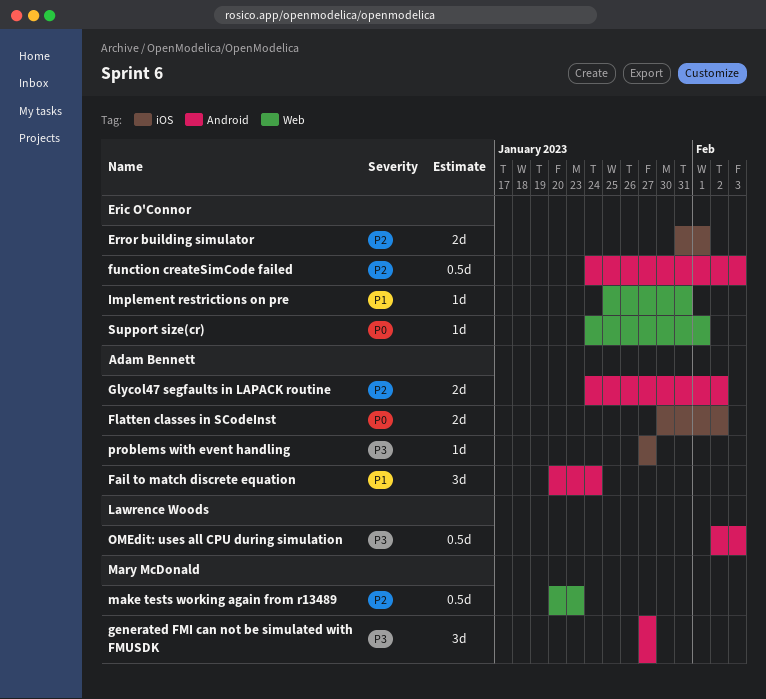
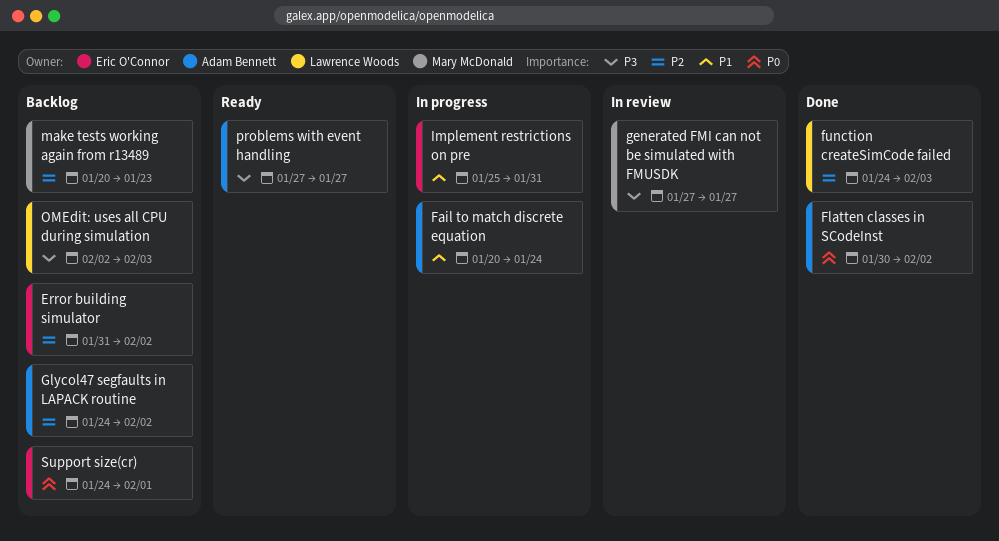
Error building simulator, due: Feb 1 -> Feb 2
function createSimCode failed, owner: Eric O'Connor -> Lawrence Woods

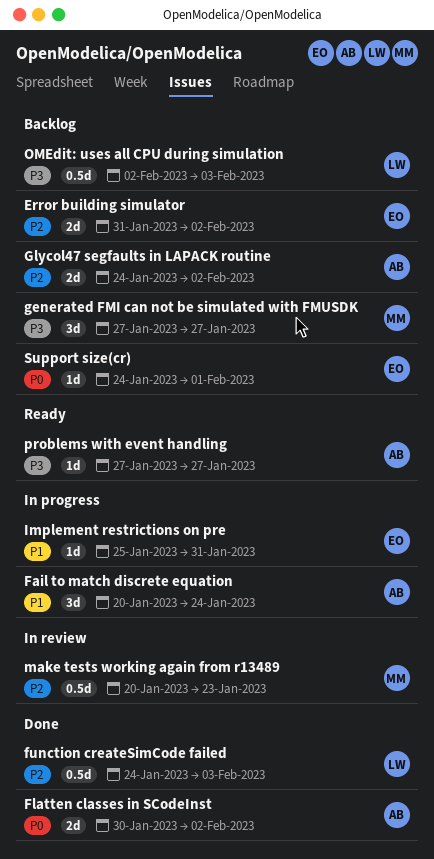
generated FMI can not be simulated with FMUSDK, status: In review -> Backlog
make tests working again from r13489, status: Backlog -> In review

